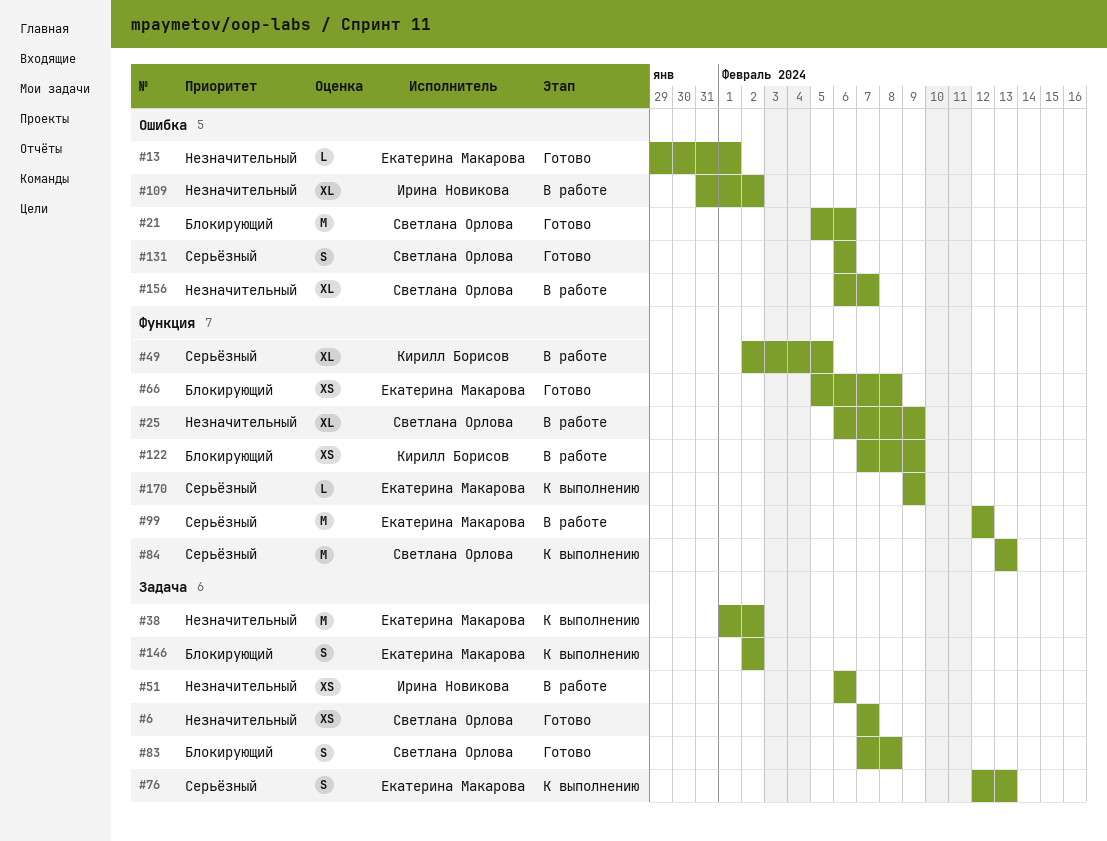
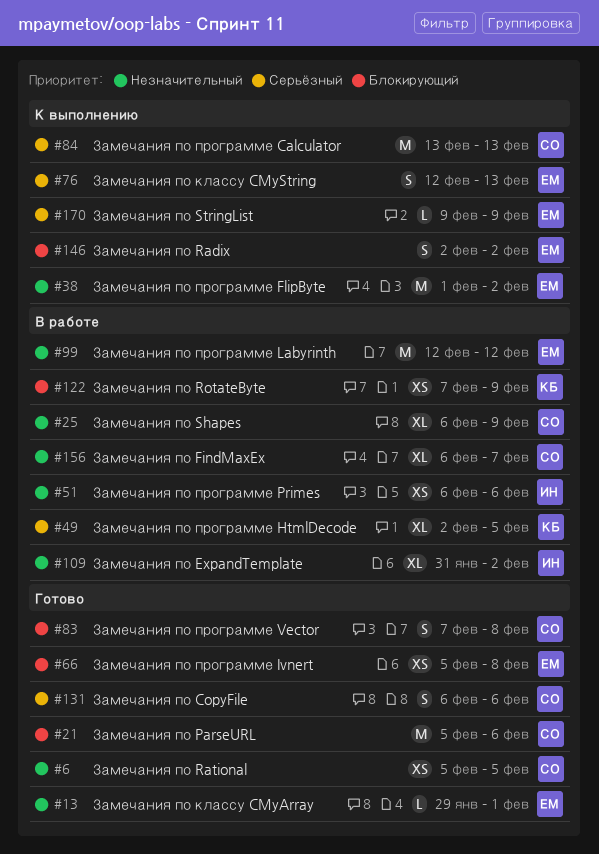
#6, start: Feb 7 -> Feb 5
#6, due: Feb 7 -> Feb 5
#99, priority: Серьёзный -> Незначительный

